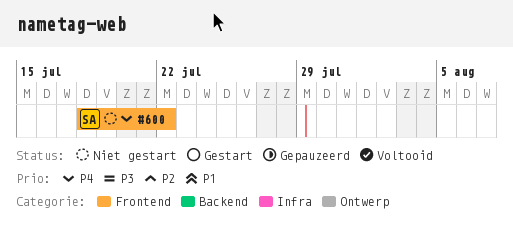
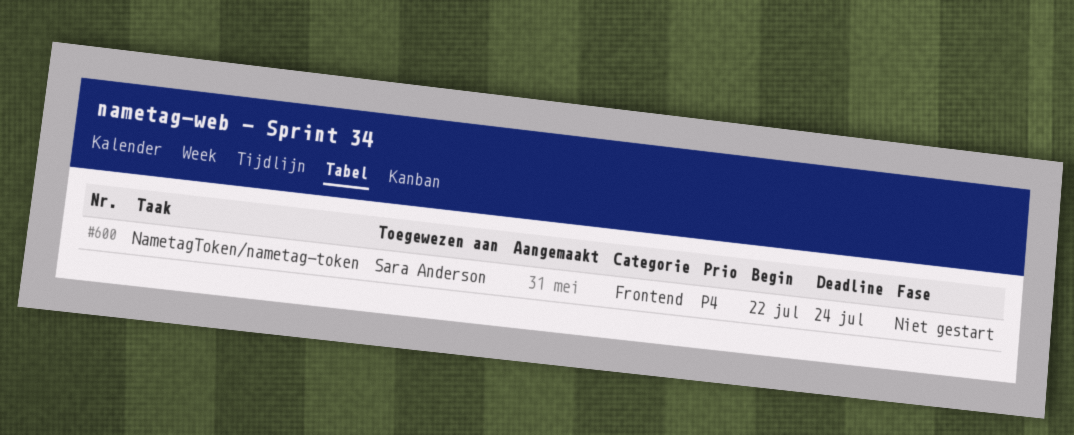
#600, start: Jul 18 -> Jul 22
#600, due: Jul 22 -> Jul 24

